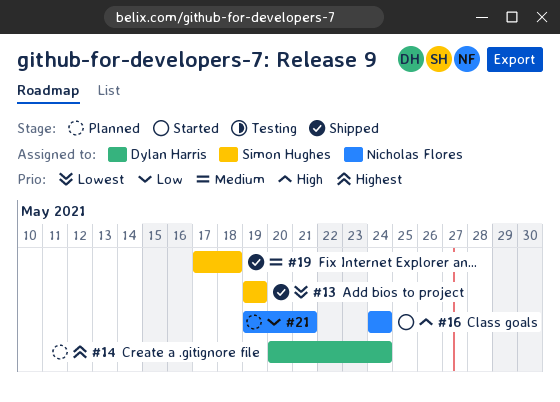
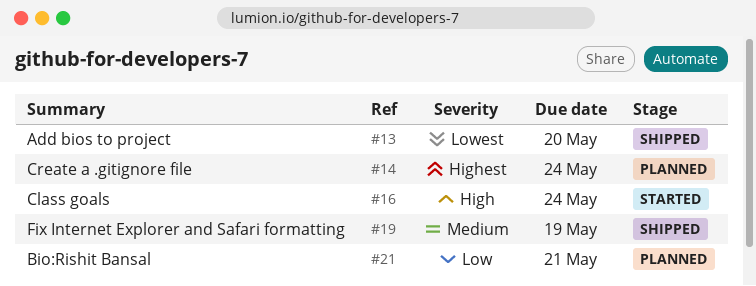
#13, due: May 19 -> May 20
#19, due: May 18 -> May 19

